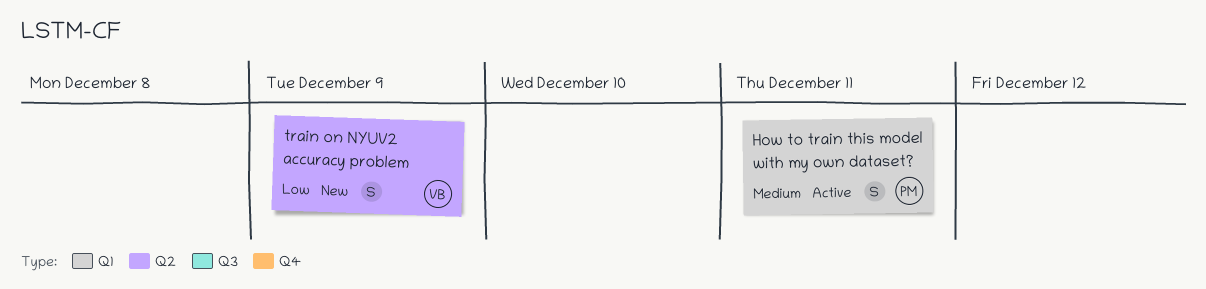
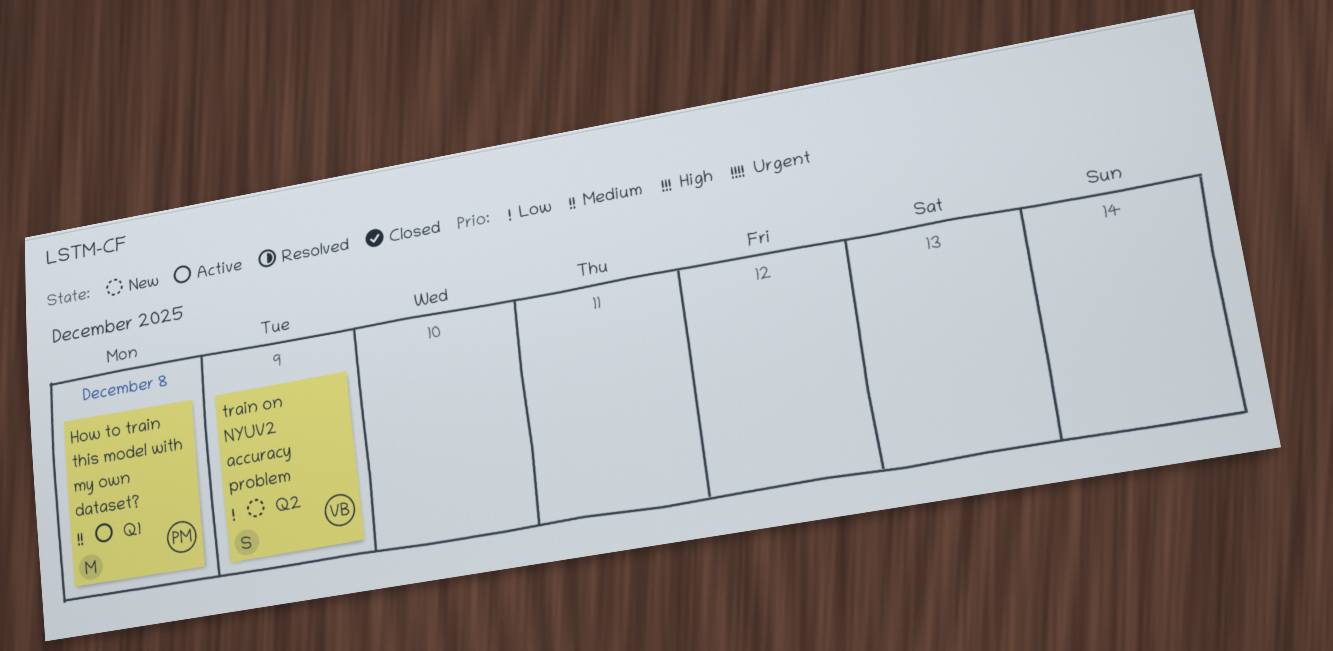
How to train this model with my own dataset?, estimate: S -> M
How to train this model with my own dataset?, due: Dec 11 -> Dec 8

